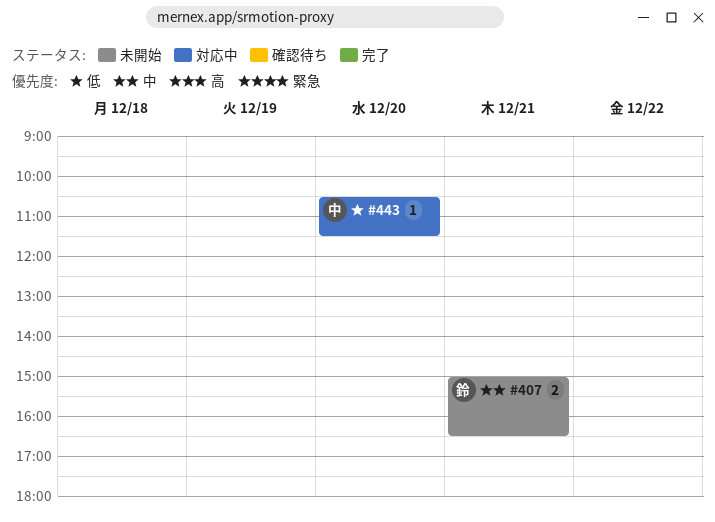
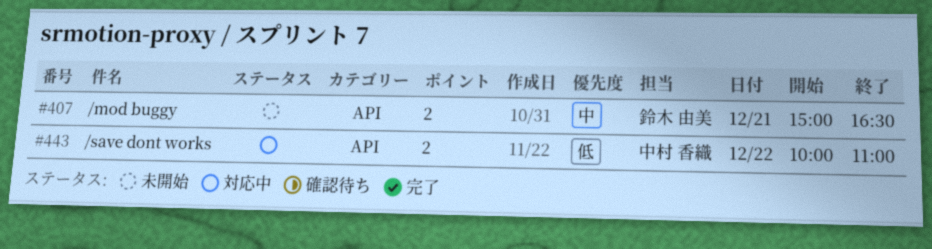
#443, estimate: 1 -> 2
#443, day: Dec 20 -> Dec 22
#443, begins: 10:30 -> 10:00
#443, ends: 11:30 -> 11:00

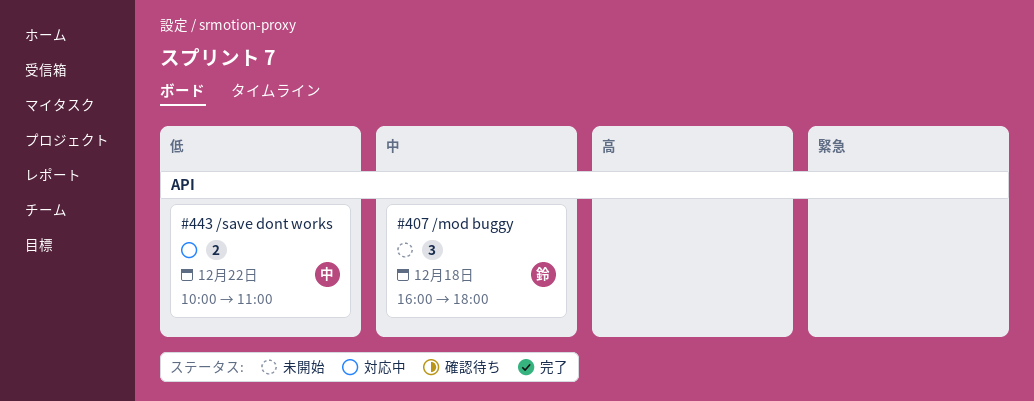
#407, estimate: 2 -> 3
#407, day: Dec 21 -> Dec 18
#407, begins: 15:00 -> 16:00
#407, ends: 16:30 -> 18:00

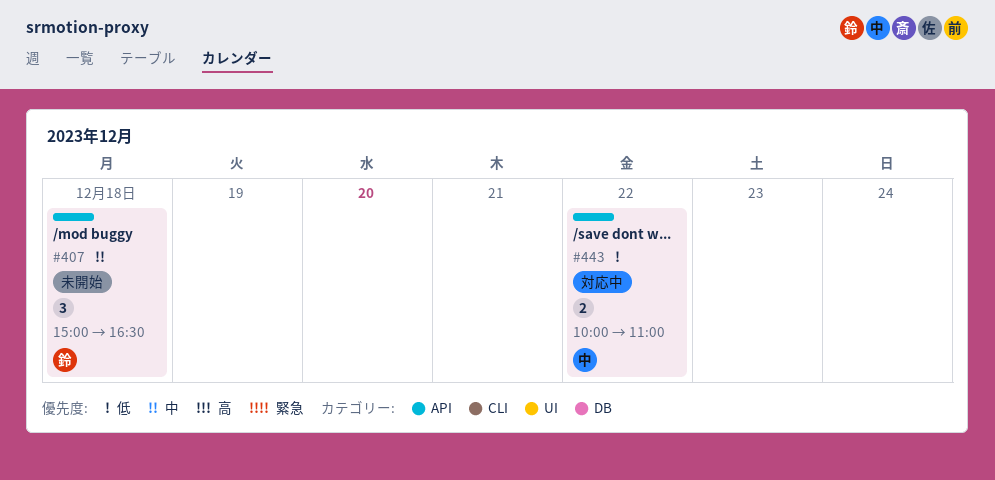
#407, begins: 16:00 -> 15:00
#407, ends: 18:00 -> 16:30

